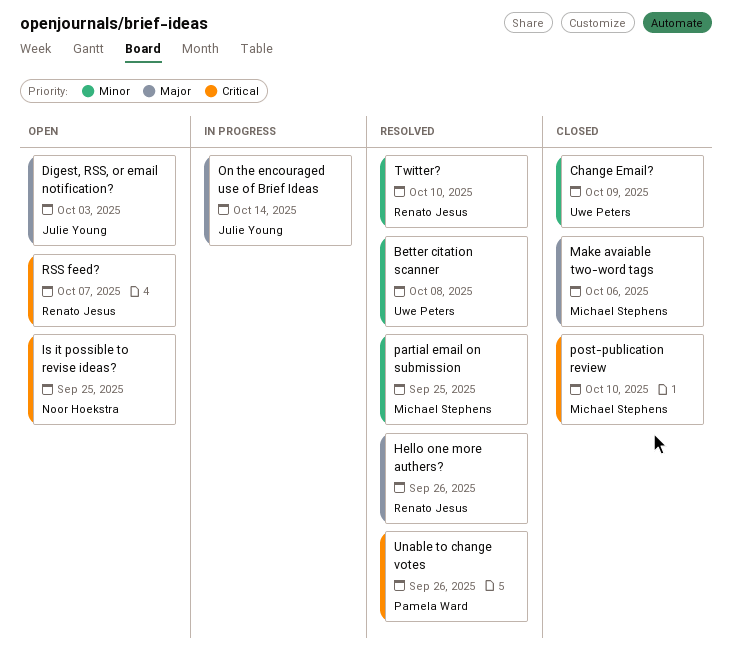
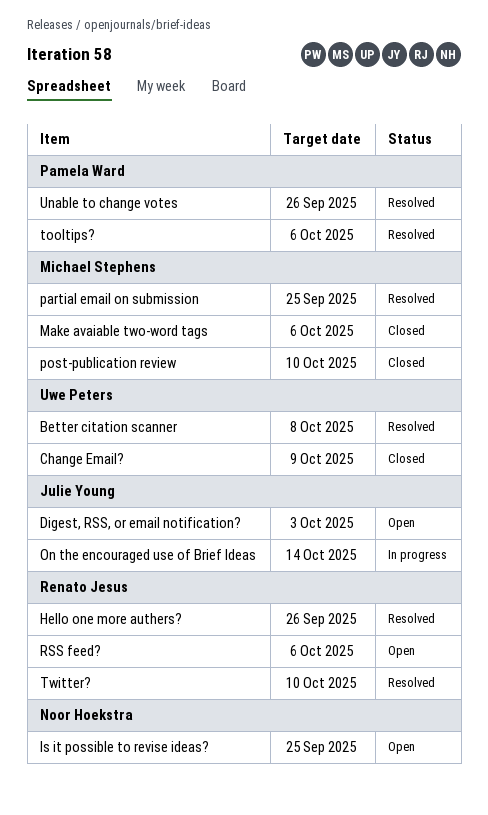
RSS feed?, due: Oct 7 -> Oct 6
tooltips?: none -> present

